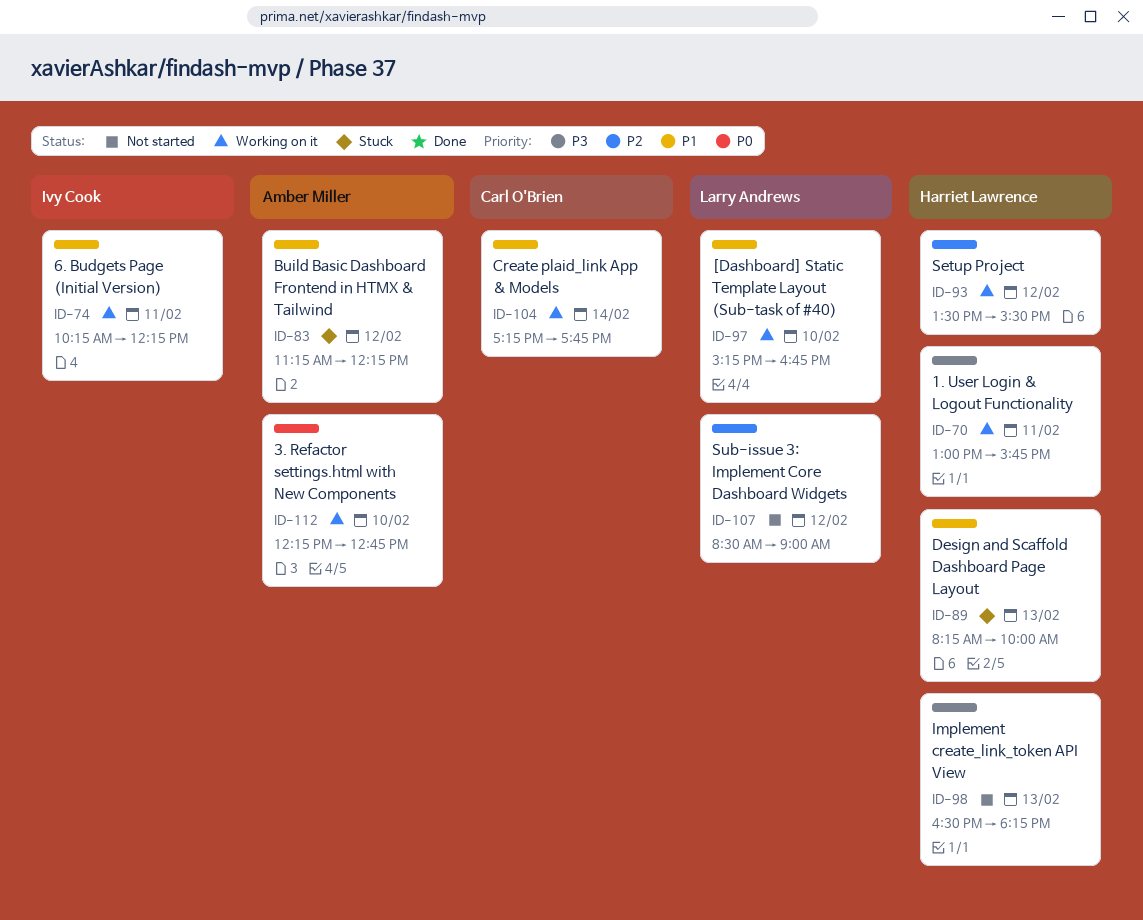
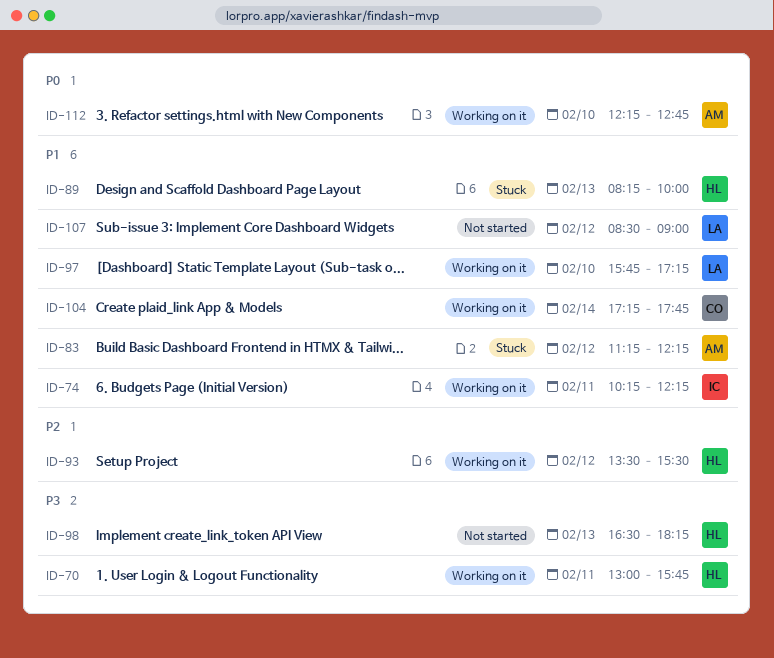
ID-97, begins: 15:15 -> 15:45
ID-97, ends: 16:45 -> 17:15
ID-107, priority: P2 -> P1

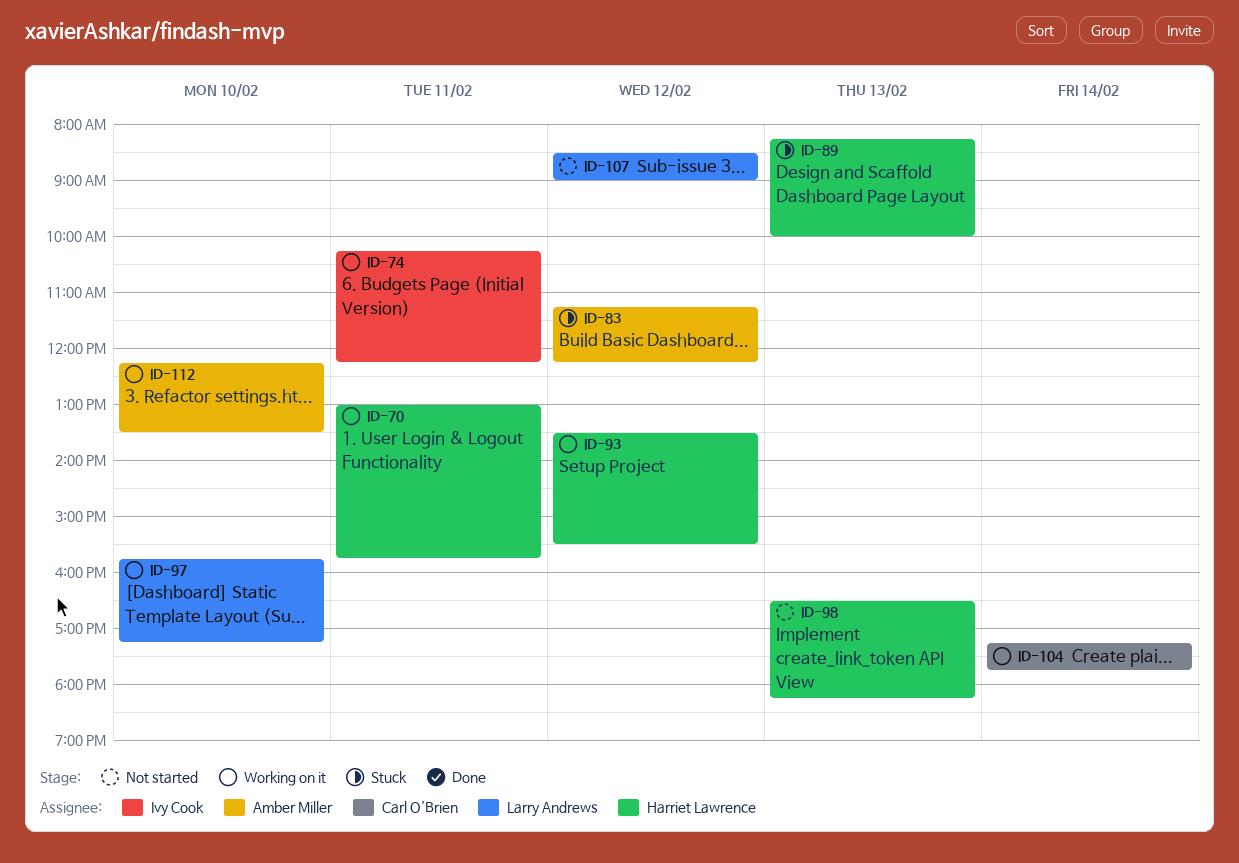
ID-112, ends: 12:45 -> 13:30

